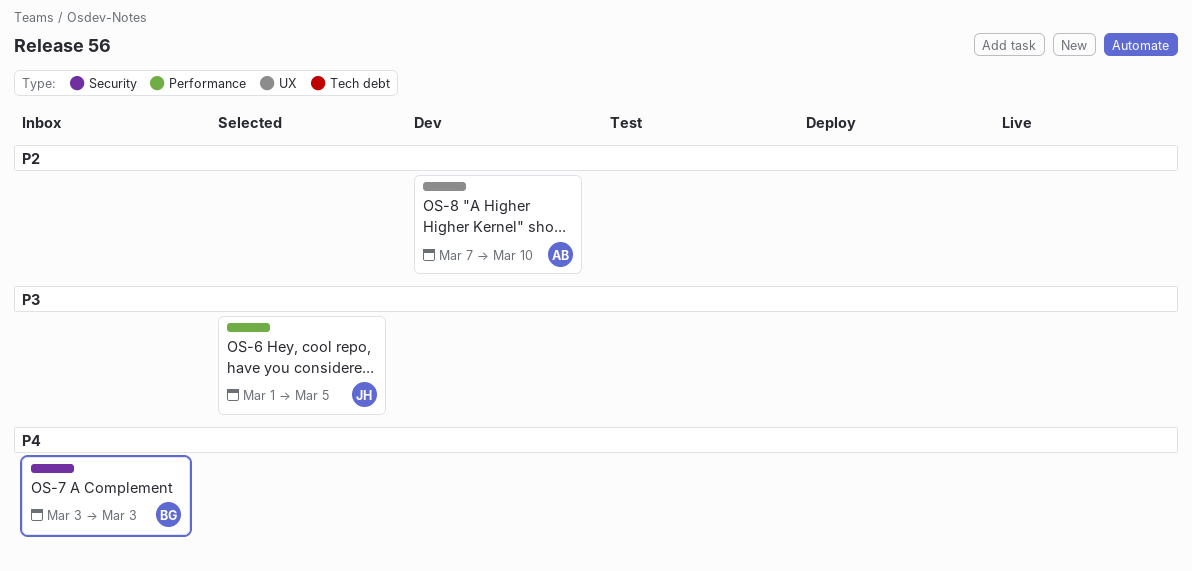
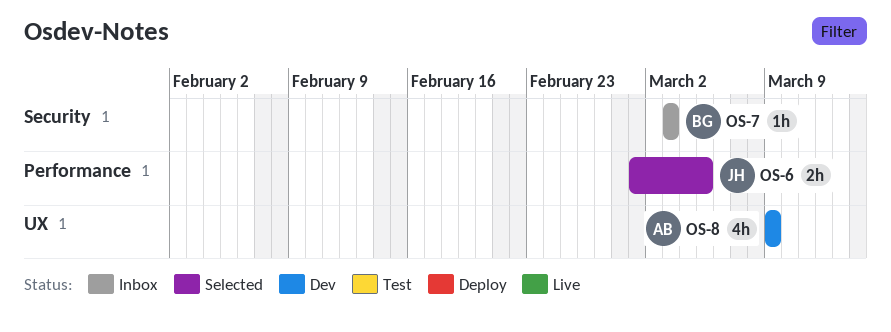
OS-8, start: Mar 7 -> Mar 9
OS-8, due: Mar 10 -> Mar 9

